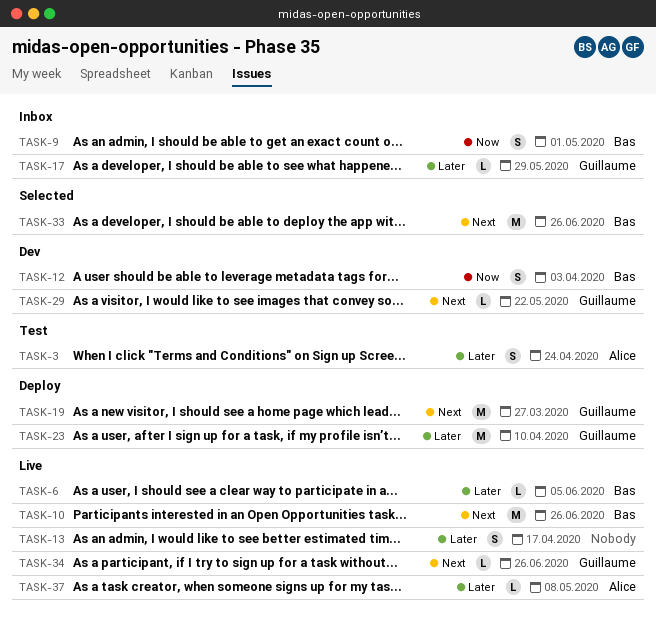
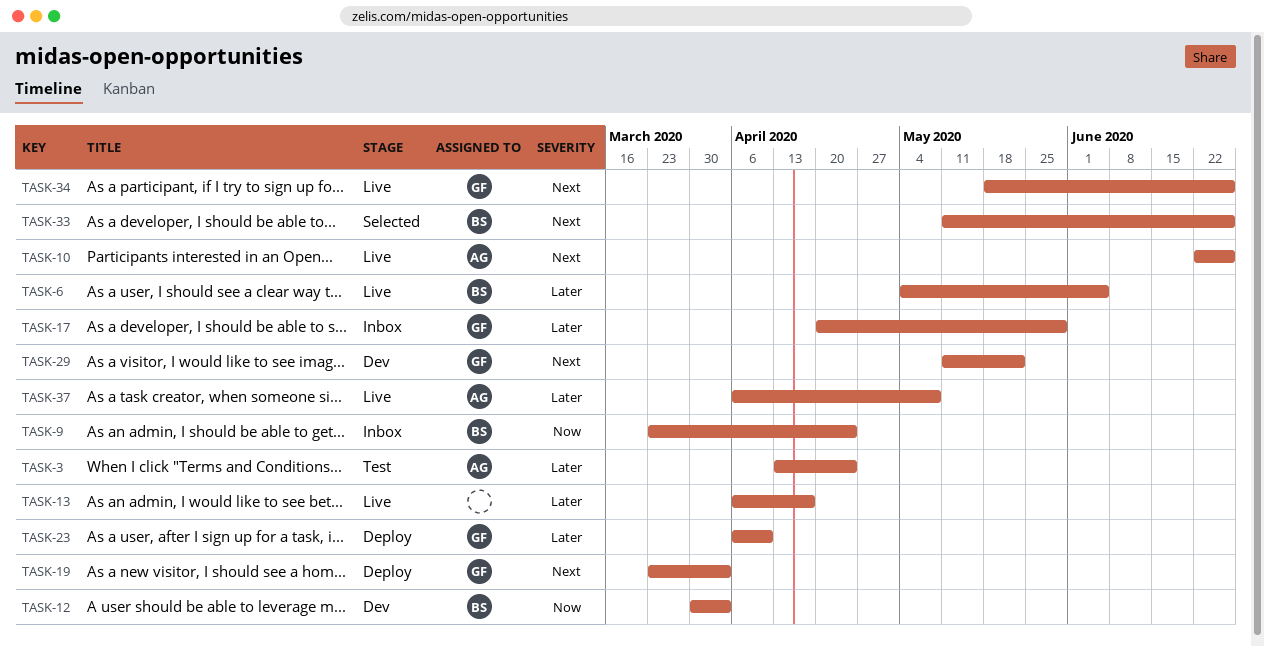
TASK-9, due: May 1 -> Apr 24
TASK-10, owner: Bas -> Alice
TASK-19, due: Mar 27 -> Apr 3

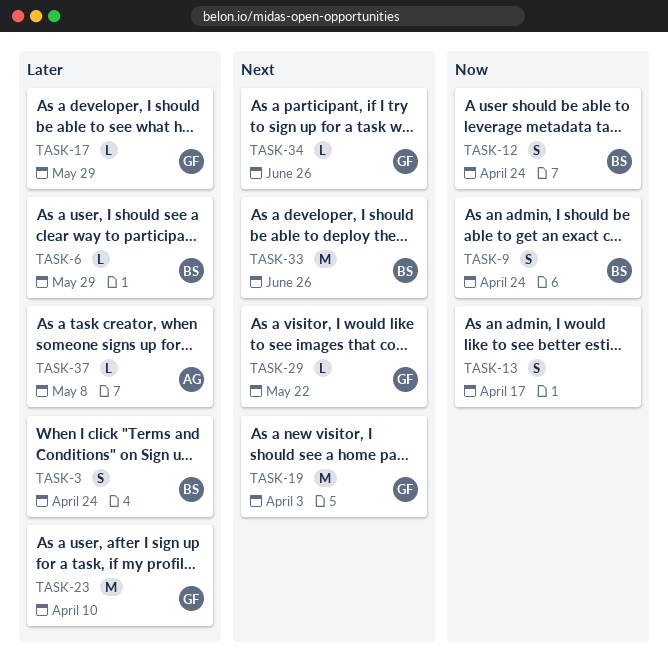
TASK-3, owner: AG -> BS
TASK-6, due: Jun 5 -> May 29
TASK-10: present -> none
TASK-12, due: Apr 3 -> Apr 24
TASK-13, priority: Later -> Now

